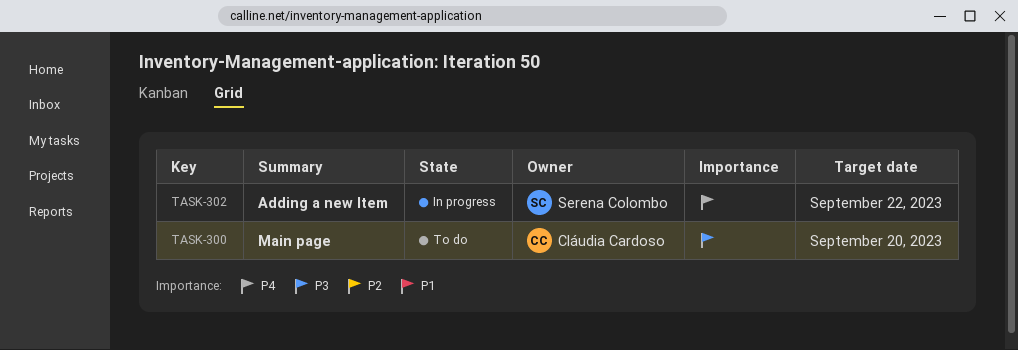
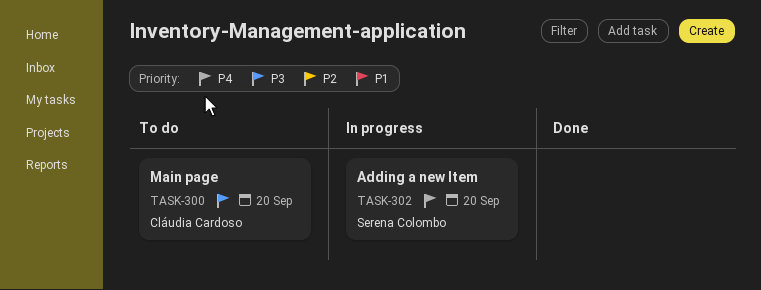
TASK-302, due: Sep 22 -> Sep 20

